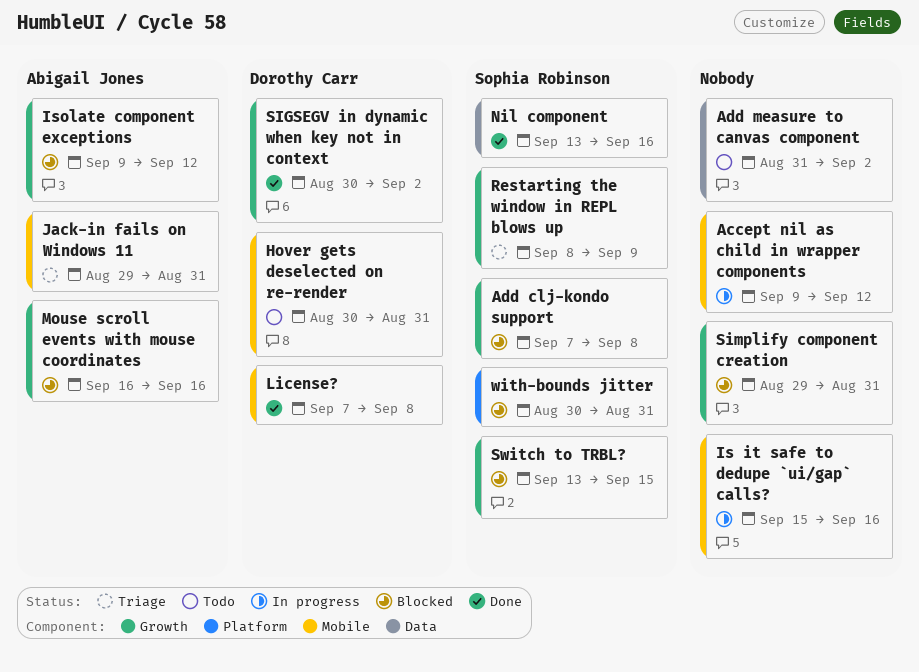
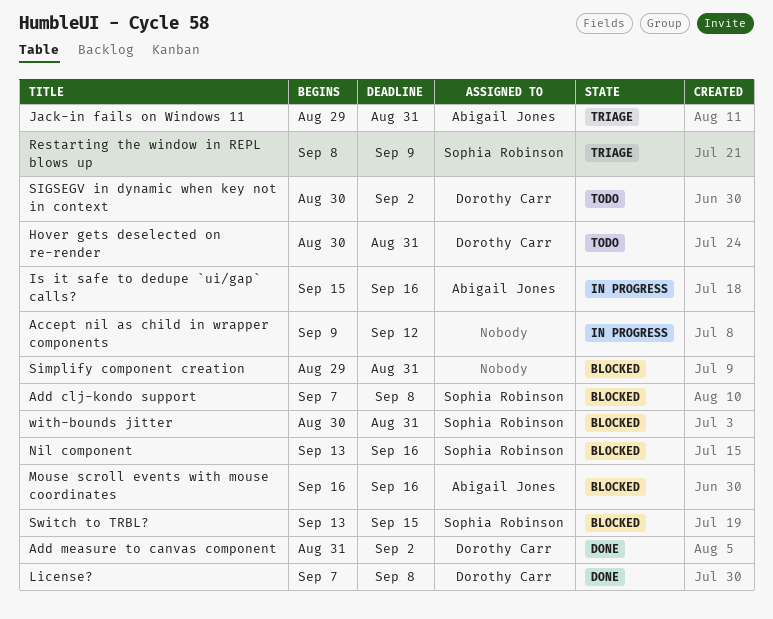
Add measure to canvas component, status: Todo -> Done
Add measure to canvas component, owner: none -> Dorothy Carr
Is it safe to dedupe `ui/gap` calls?, owner: none -> Abigail Jones
Isolate component exceptions: present -> none
Nil component, status: Done -> Blocked
SIGSEGV in dynamic when key not in context, status: Done -> Todo

